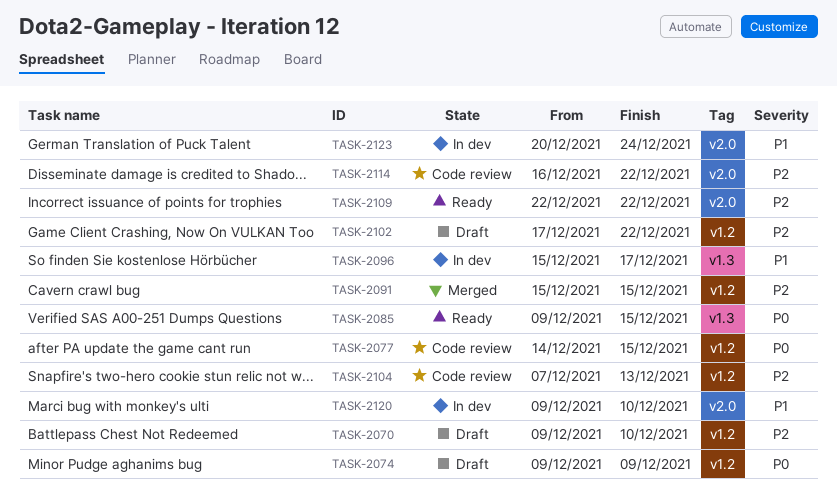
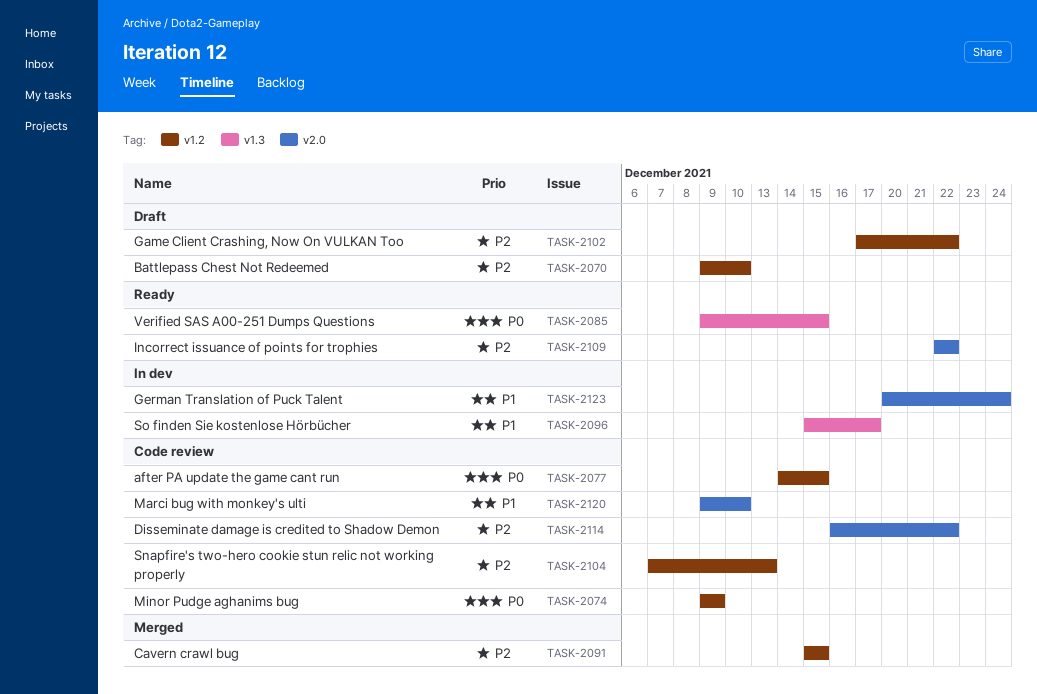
TASK-2074, status: Draft -> Code review
TASK-2120, status: In dev -> Code review

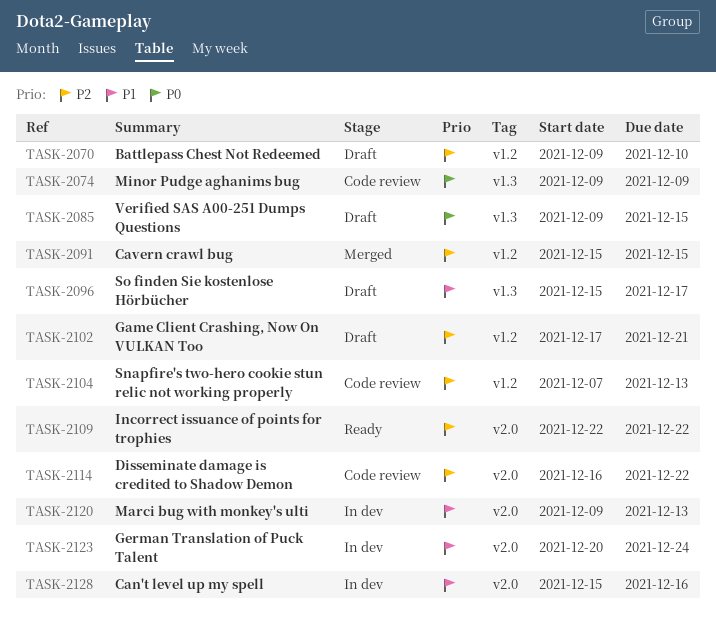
TASK-2074, label: v1.2 -> v1.3
TASK-2077: present -> none
TASK-2085, status: Ready -> Draft
TASK-2096, status: In dev -> Draft
TASK-2102, due: Dec 22 -> Dec 21
TASK-2120, status: Code review -> In dev
TASK-2120, due: Dec 10 -> Dec 13
TASK-2128: none -> present

